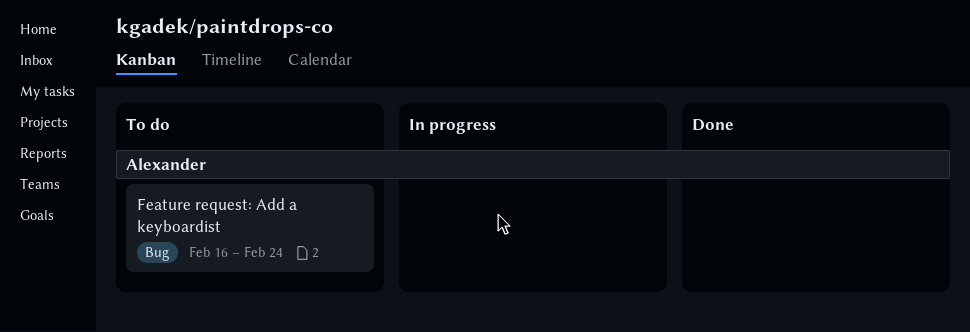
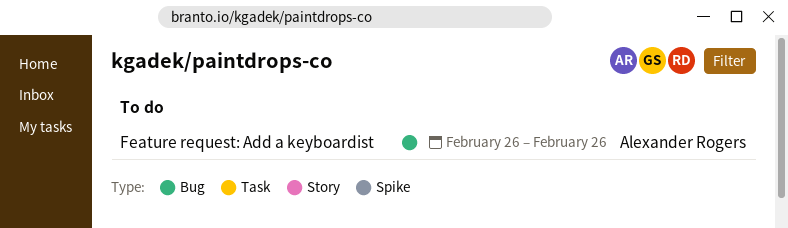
Feature request: Add a keyboardist, start: Feb 16 -> Feb 26
Feature request: Add a keyboardist, due: Feb 24 -> Feb 26

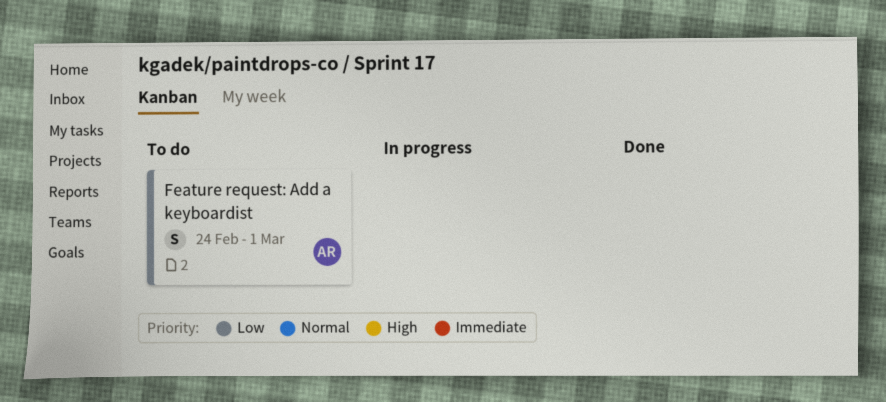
Feature request: Add a keyboardist, start: Feb 26 -> Feb 24
Feature request: Add a keyboardist, due: Feb 26 -> Mar 1

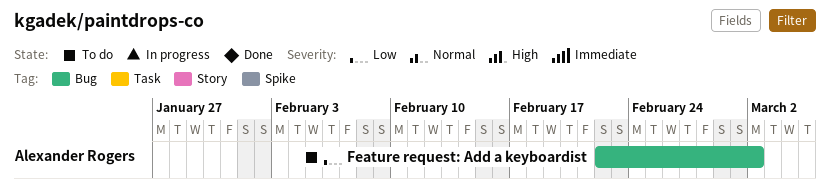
Feature request: Add a keyboardist, start: Feb 24 -> Feb 22
Feature request: Add a keyboardist, due: Mar 1 -> Mar 2

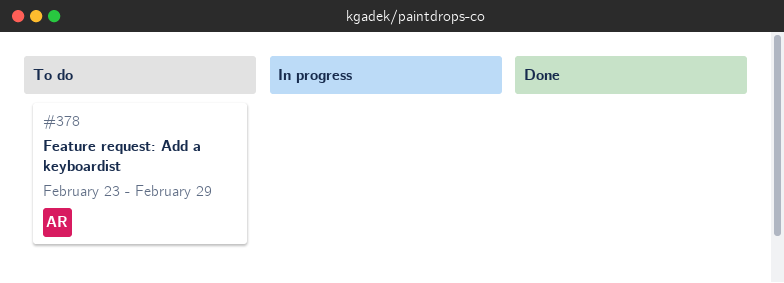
Feature request: Add a keyboardist, start: Feb 22 -> Feb 23
Feature request: Add a keyboardist, due: Mar 2 -> Feb 29

